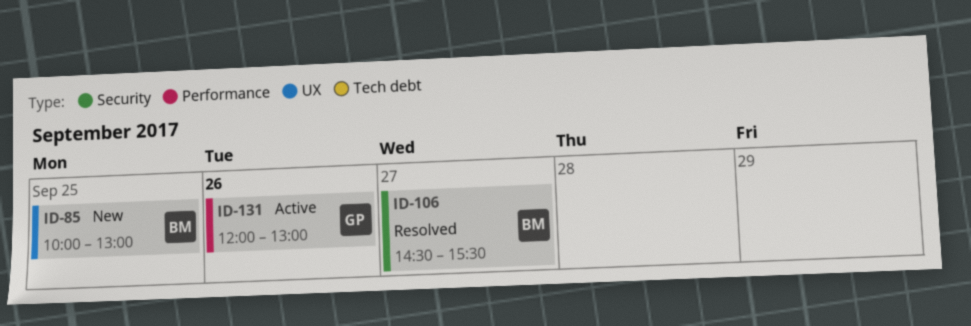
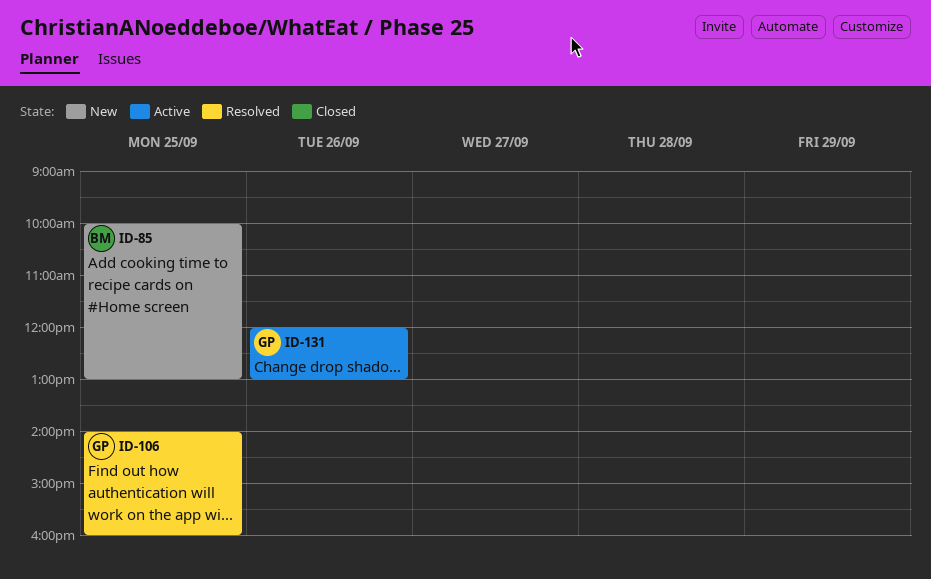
ID-106, owner: BM -> GP
ID-106, day: Sep 27 -> Sep 25
ID-106, begins: 14:30 -> 14:00
ID-106, ends: 15:30 -> 16:00

